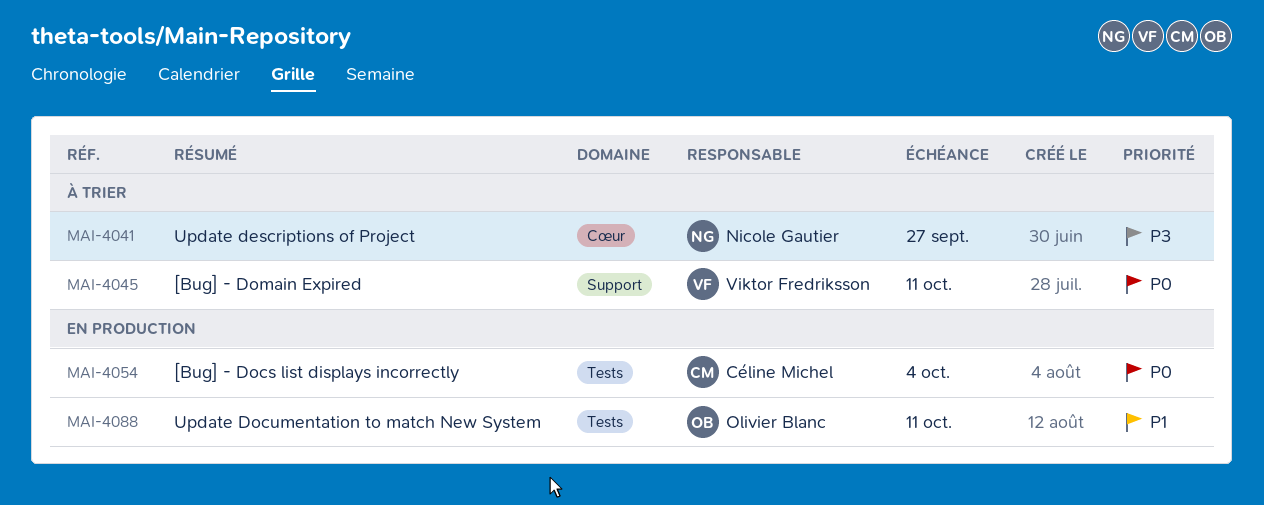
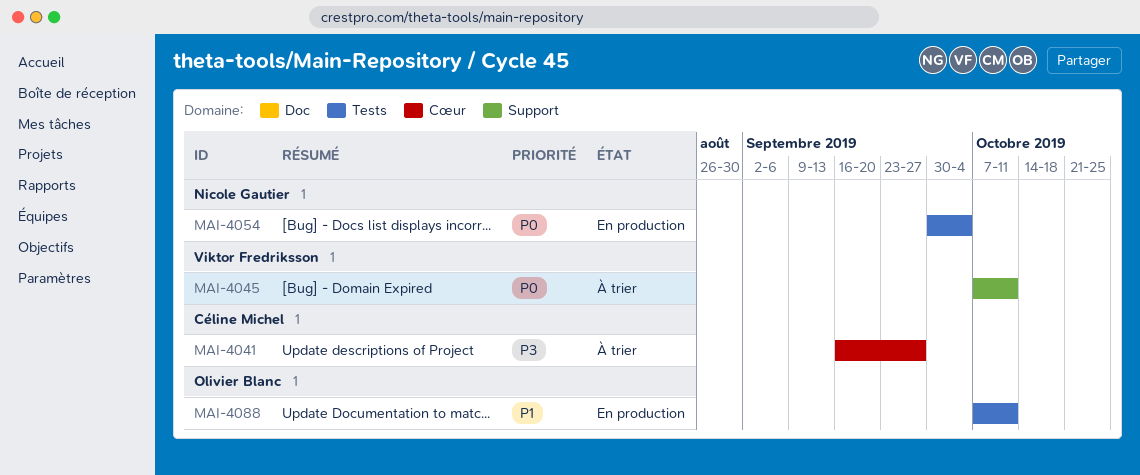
MAI-4041, owner: Nicole Gautier -> Céline Michel
MAI-4054, owner: Céline Michel -> Nicole Gautier

